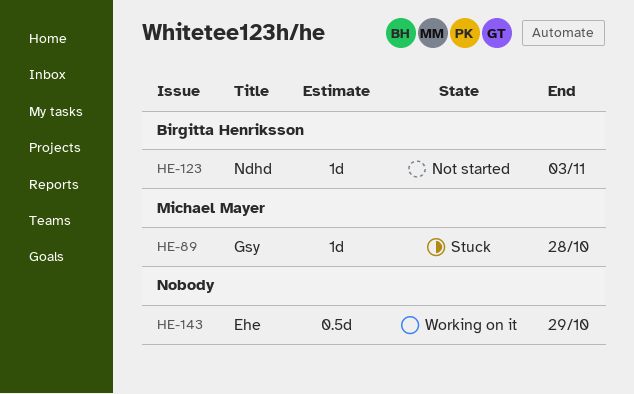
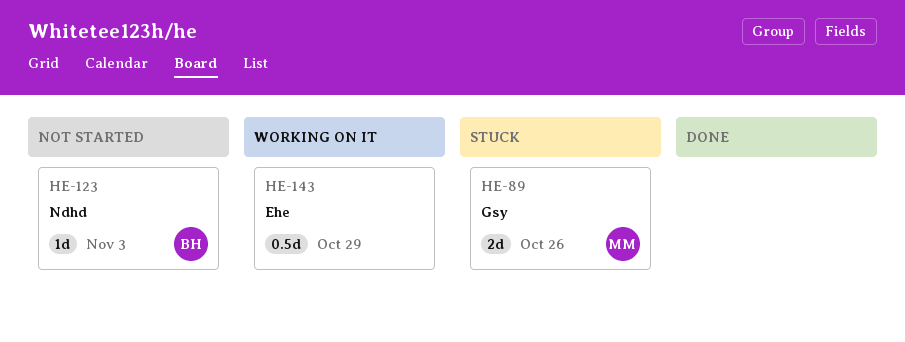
HE-89, estimate: 1d -> 2d
HE-89, due: Oct 28 -> Oct 26

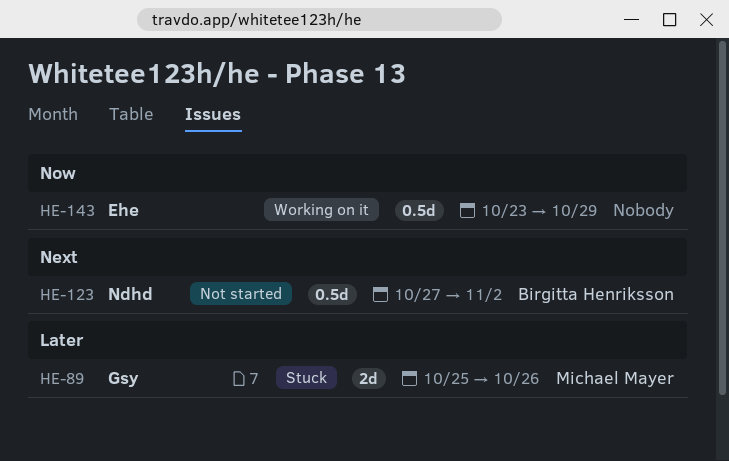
HE-123, estimate: 1d -> 0.5d
HE-123, due: Nov 3 -> Nov 2

